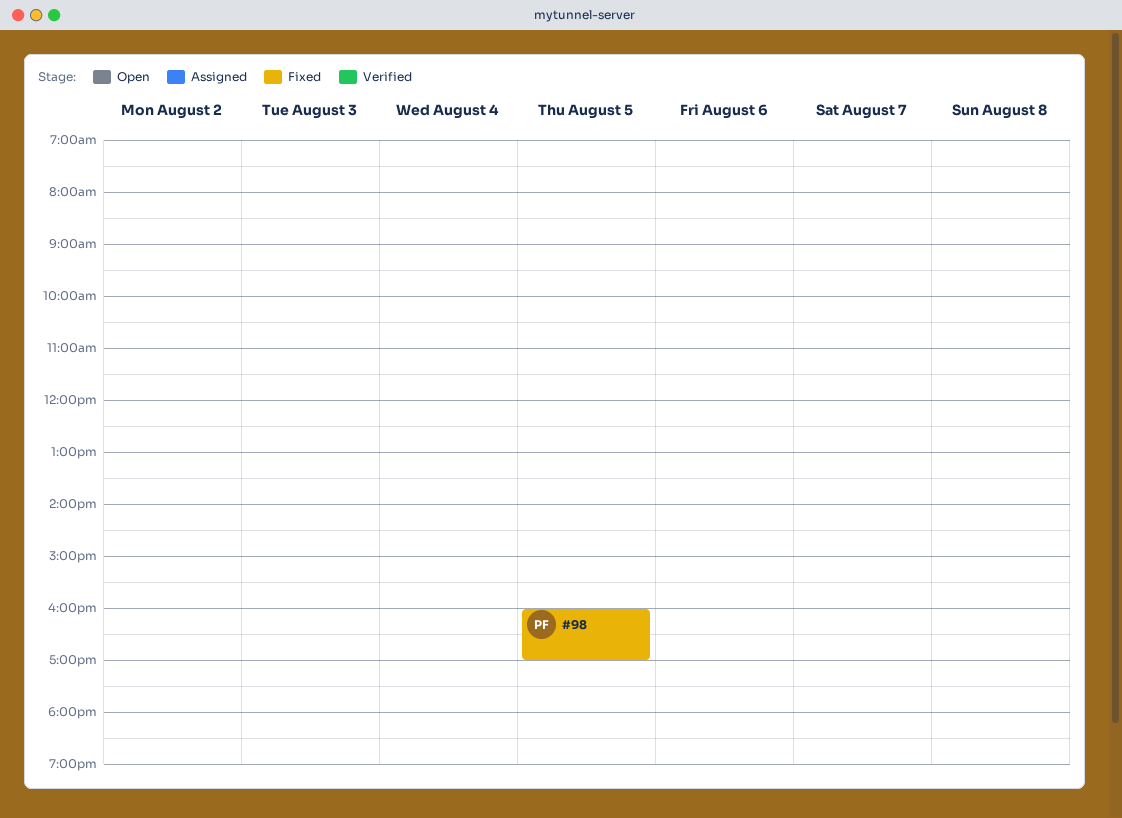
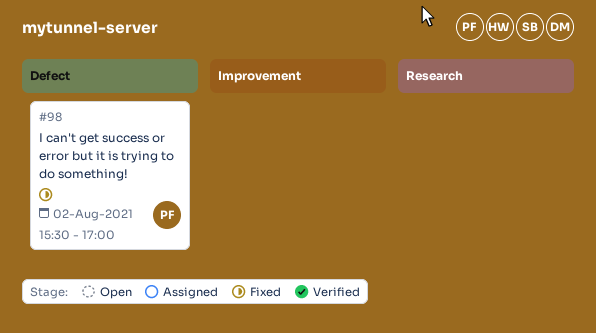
#98, day: Aug 5 -> Aug 2
#98, begins: 16:00 -> 15:30

